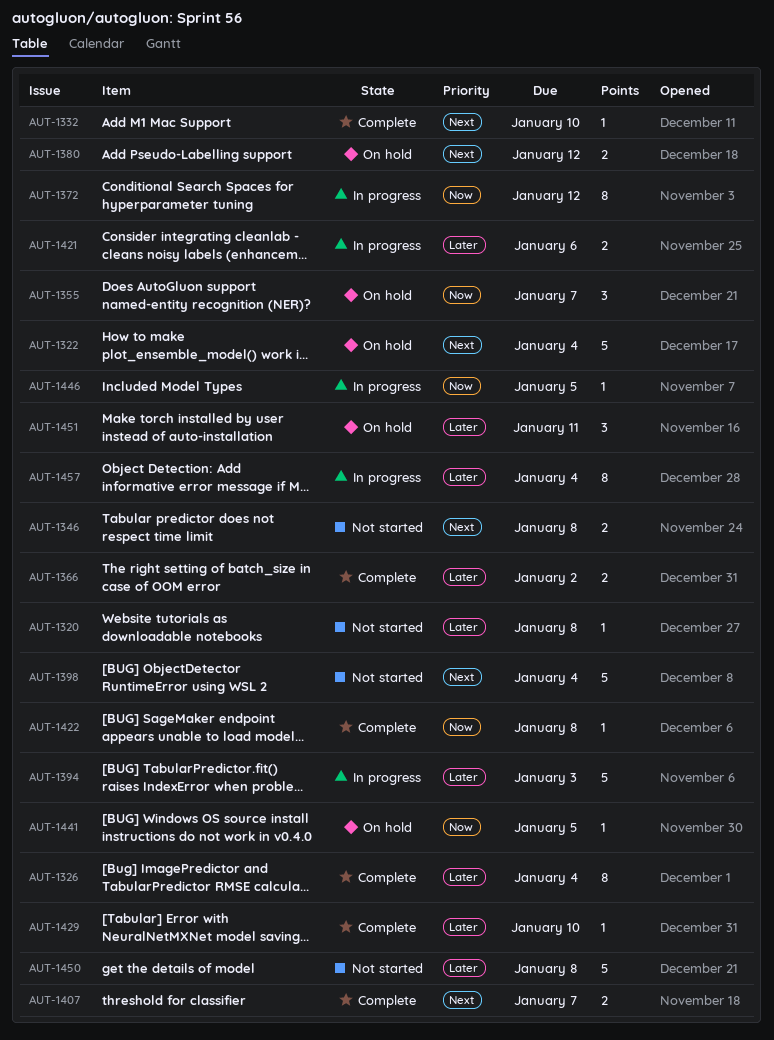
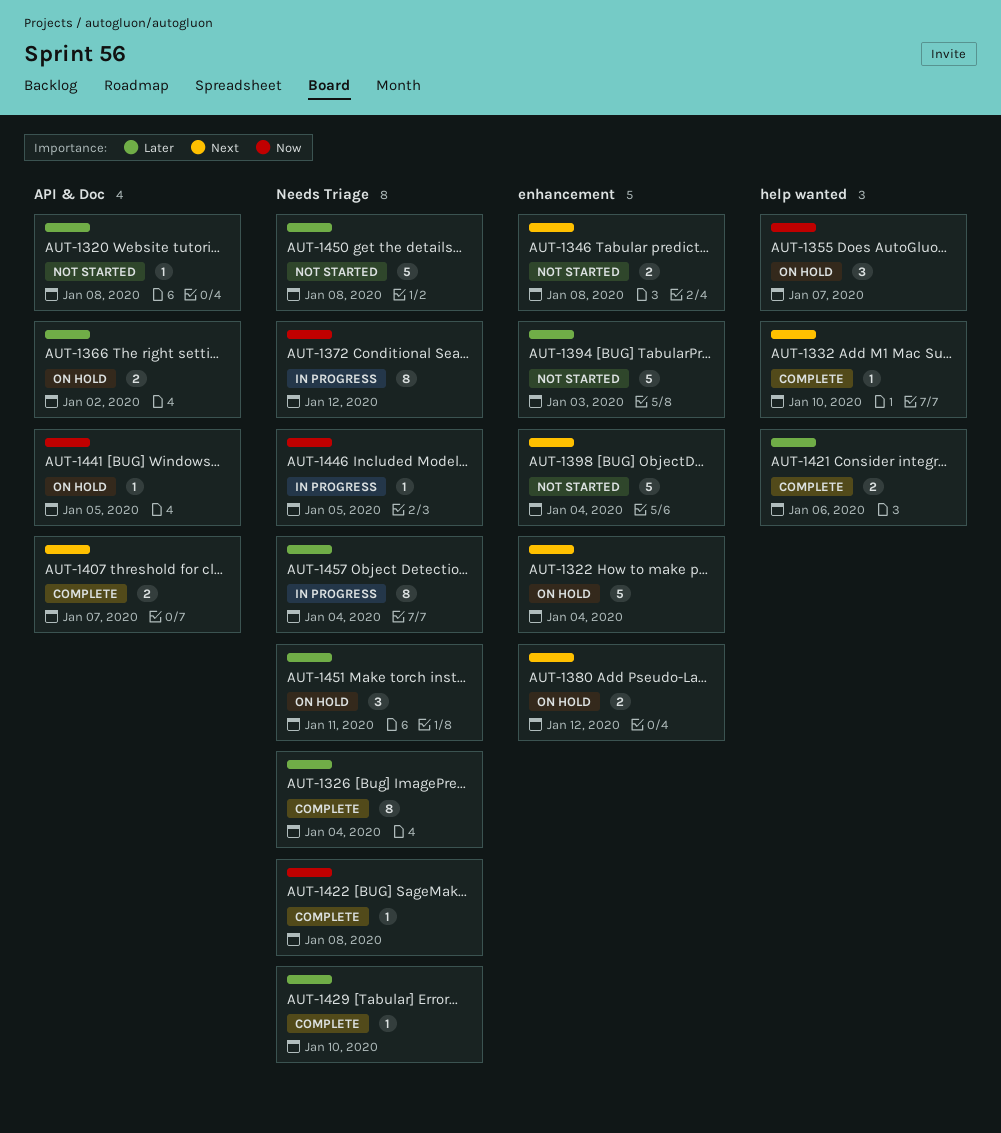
AUT-1366, status: Complete -> On hold
AUT-1394, status: In progress -> Not started
AUT-1421, status: In progress -> Complete

